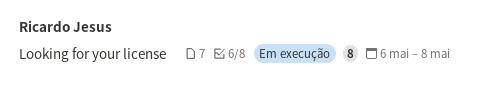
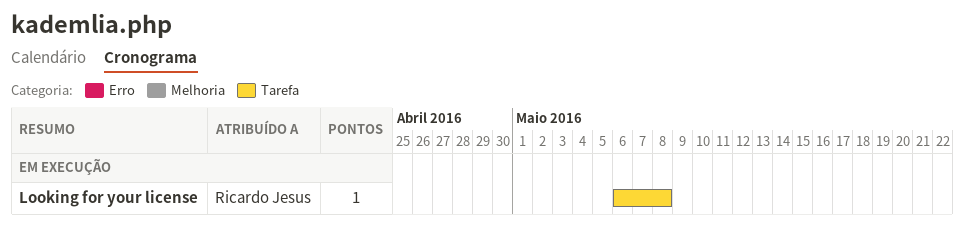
Looking for your license, estimate: 8 -> 1

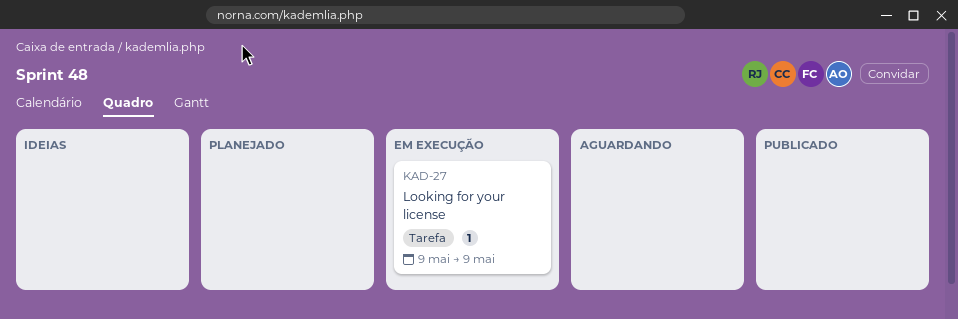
Looking for your license, start: May 6 -> May 9
Looking for your license, due: May 8 -> May 9

